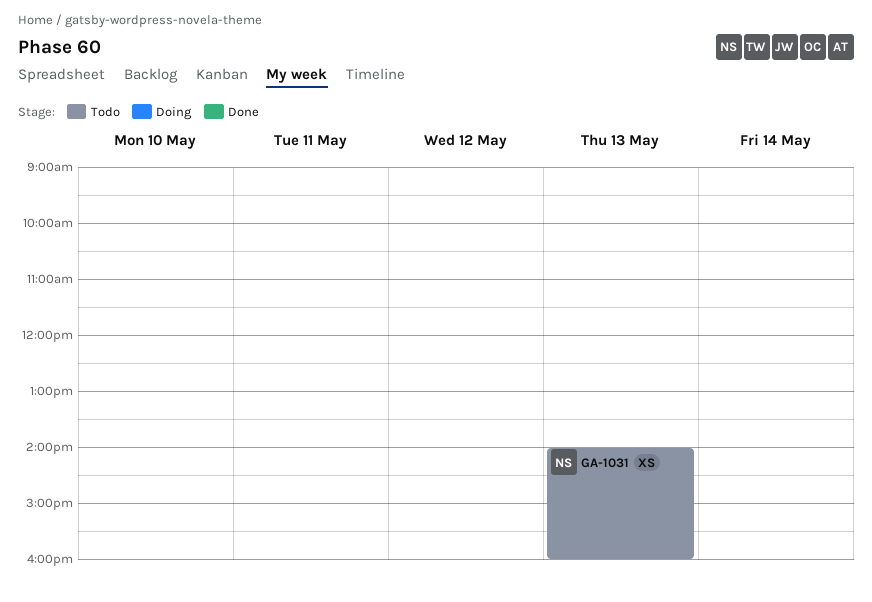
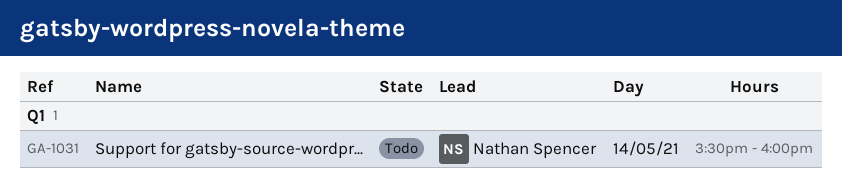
GA-1031, day: May 13 -> May 14
GA-1031, begins: 14:00 -> 15:30

